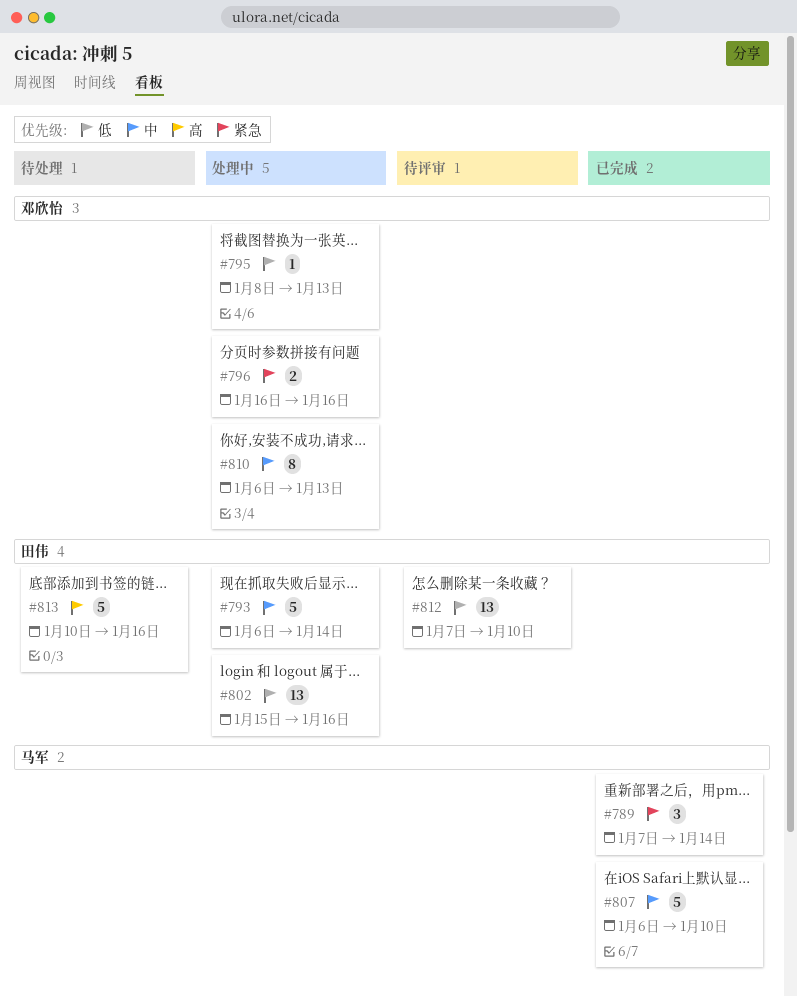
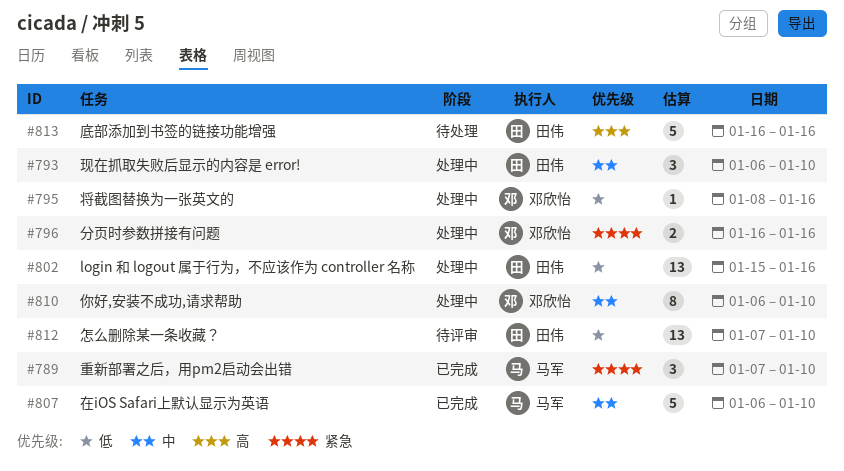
#789, due: Jan 14 -> Jan 10
#793, estimate: 5 -> 3
#793, due: Jan 14 -> Jan 10
#795, due: Jan 13 -> Jan 16
#810, due: Jan 13 -> Jan 10
#813, start: Jan 10 -> Jan 16

